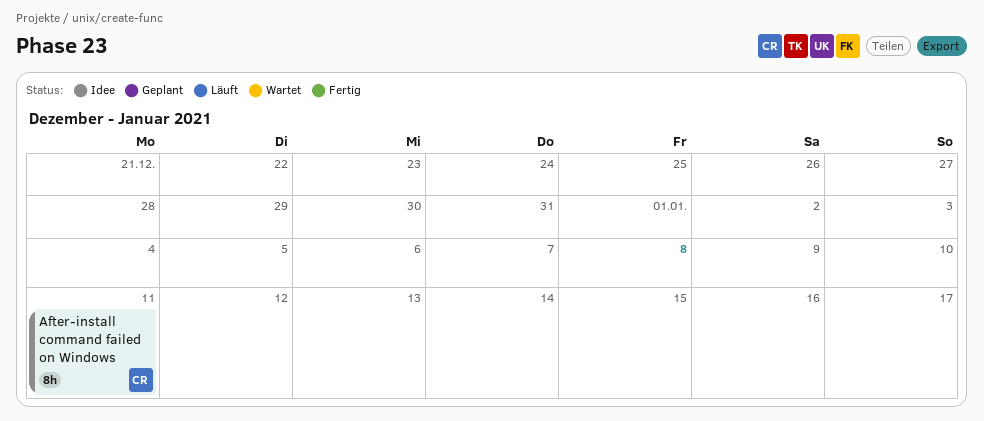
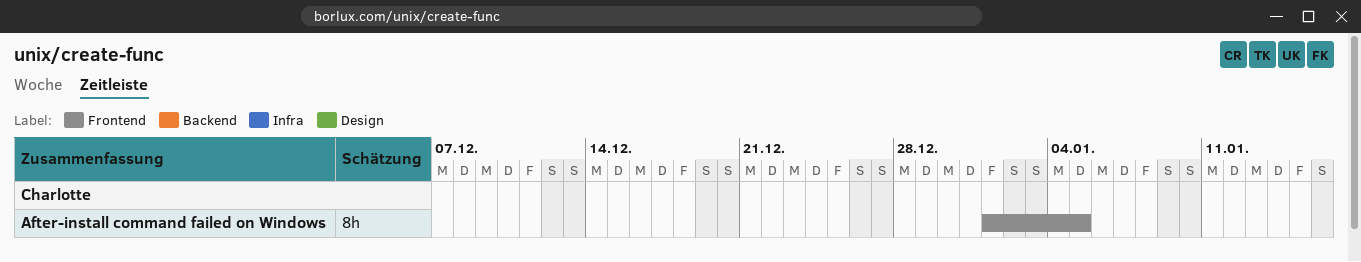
After-install command failed on Windows, due: Jan 11 -> Jan 5

